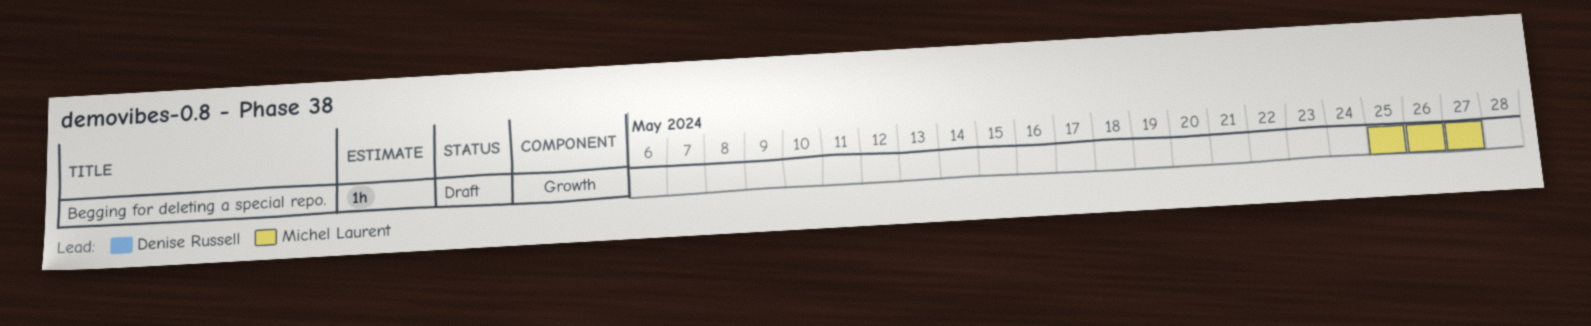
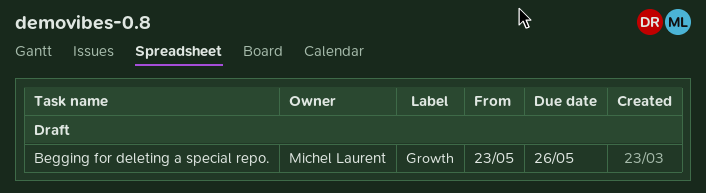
Begging for deleting a special repo., start: May 25 -> May 23
Begging for deleting a special repo., due: May 27 -> May 26

